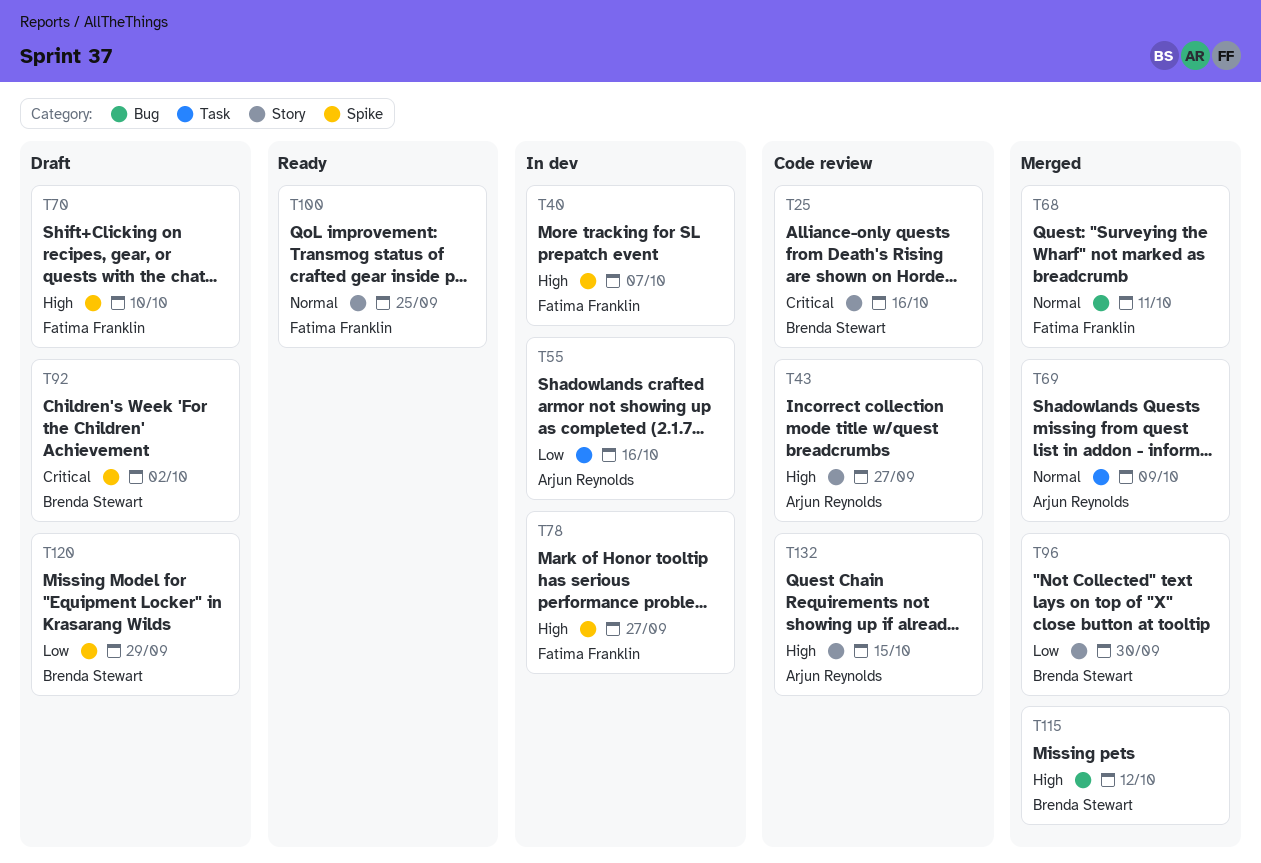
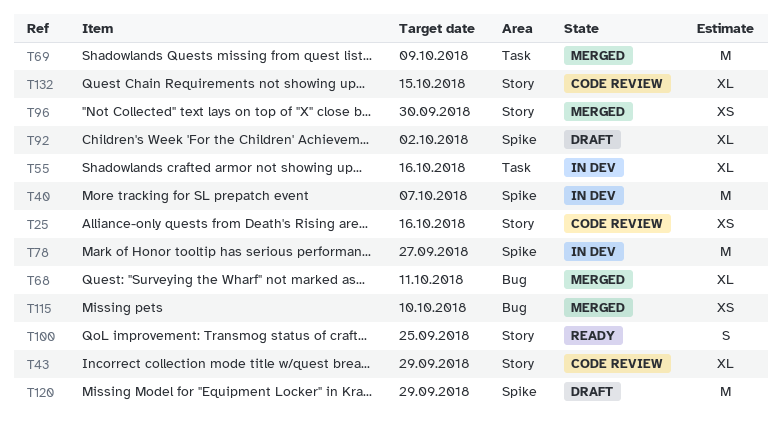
T43, due: Sep 27 -> Sep 29
T70: present -> none
T115, due: Oct 12 -> Oct 10

